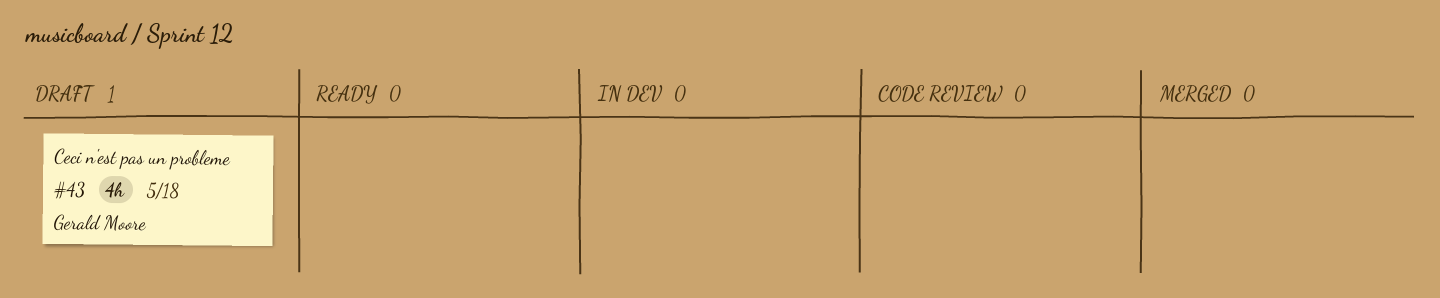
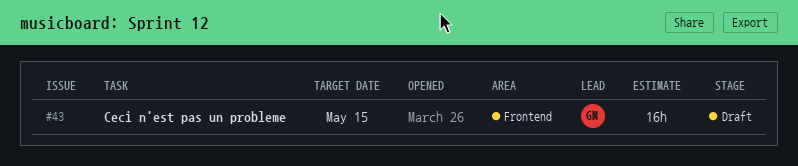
#43, estimate: 4h -> 16h
#43, due: May 18 -> May 15

